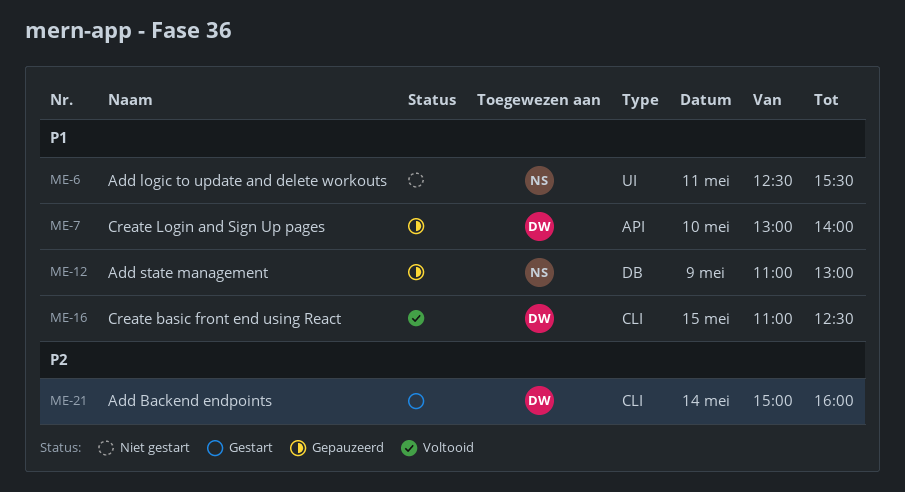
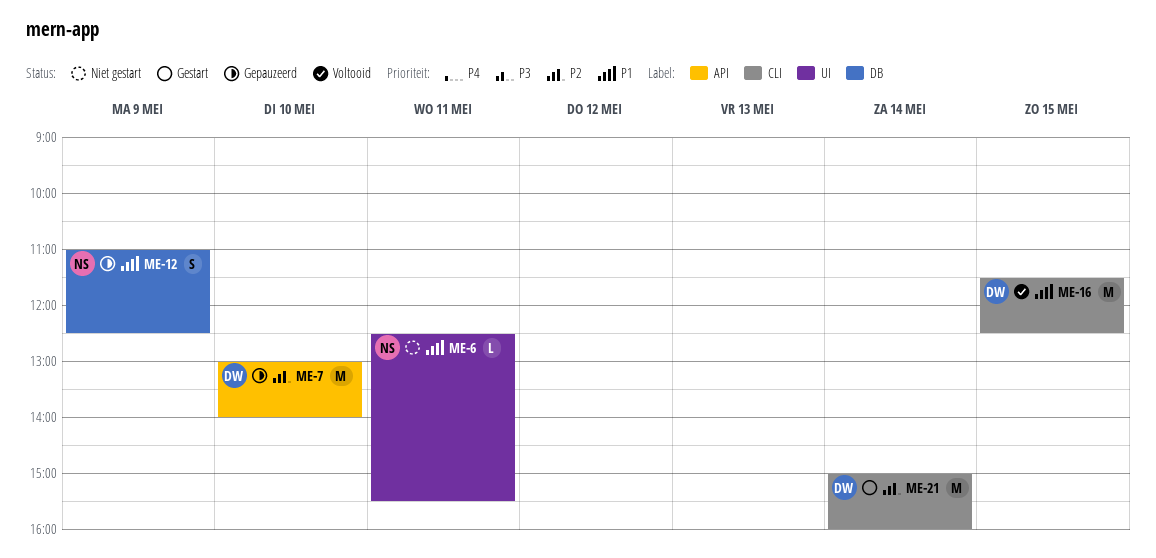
ME-7, priority: P1 -> P2
ME-12, ends: 13:00 -> 12:30
ME-16, begins: 11:00 -> 11:30

